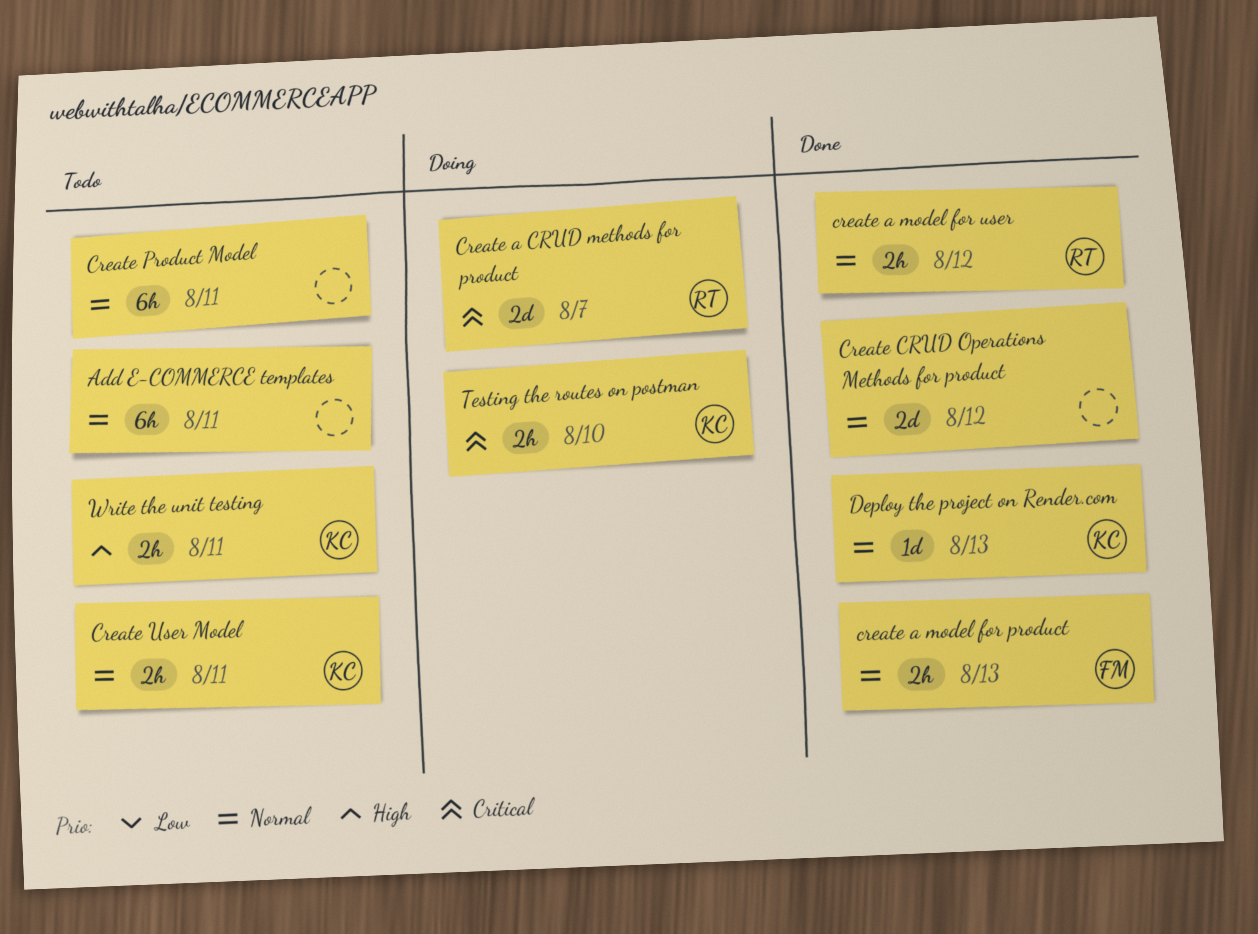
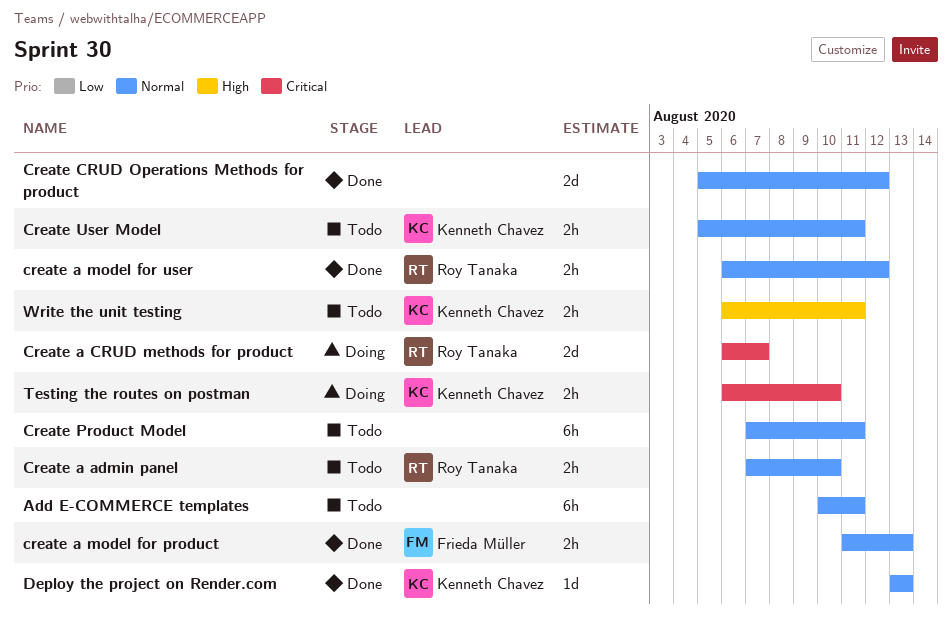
Create a admin panel: none -> present

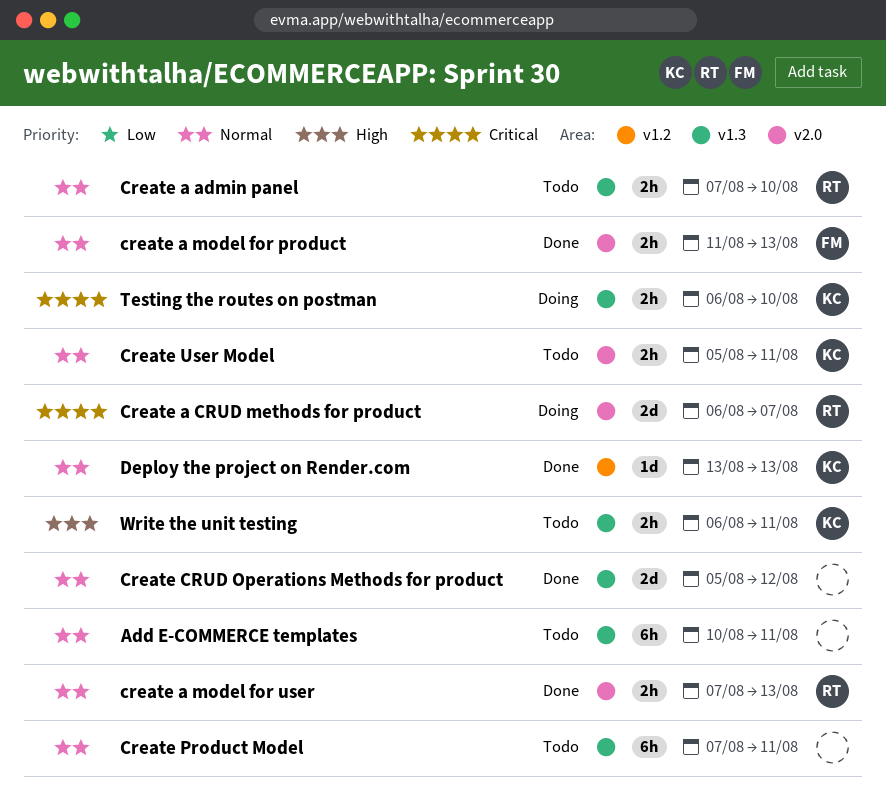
create a model for user, start: Aug 6 -> Aug 7
create a model for user, due: Aug 12 -> Aug 13

